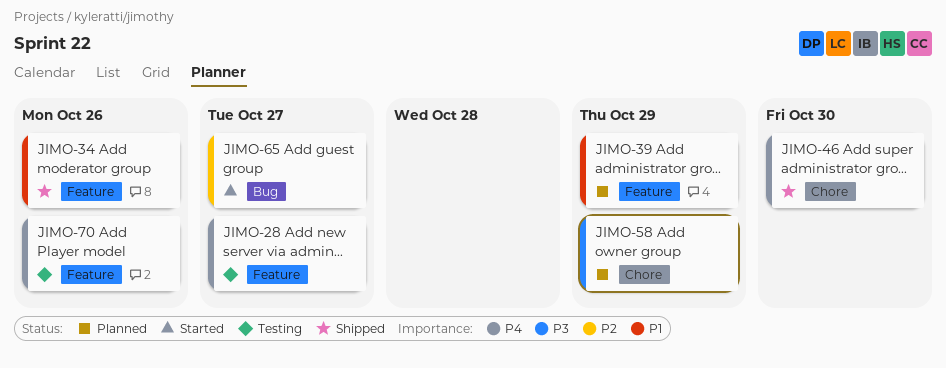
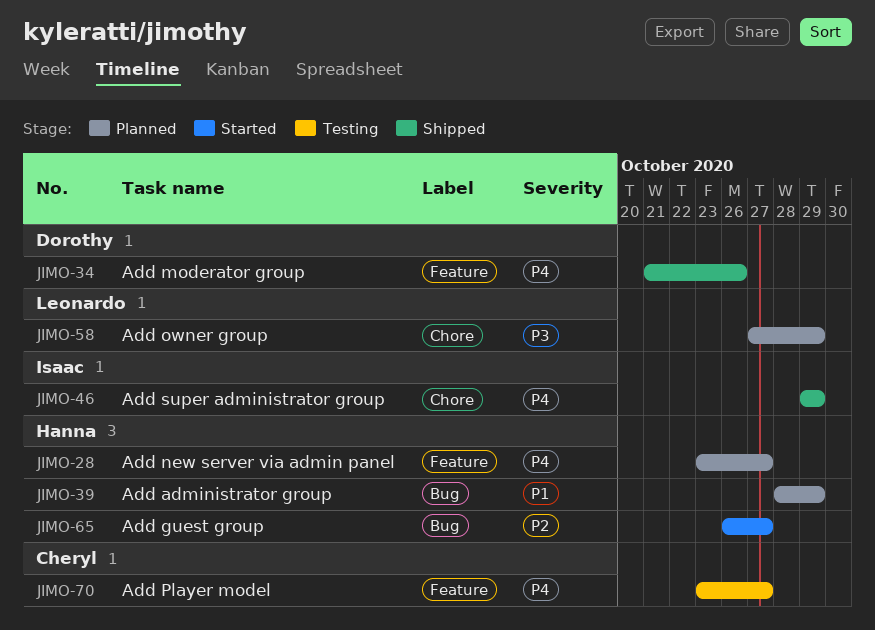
JIMO-28, status: Testing -> Planned
JIMO-34, priority: P1 -> P4
JIMO-39, label: Feature -> Bug
JIMO-46, due: Oct 30 -> Oct 29
JIMO-70, due: Oct 26 -> Oct 27

